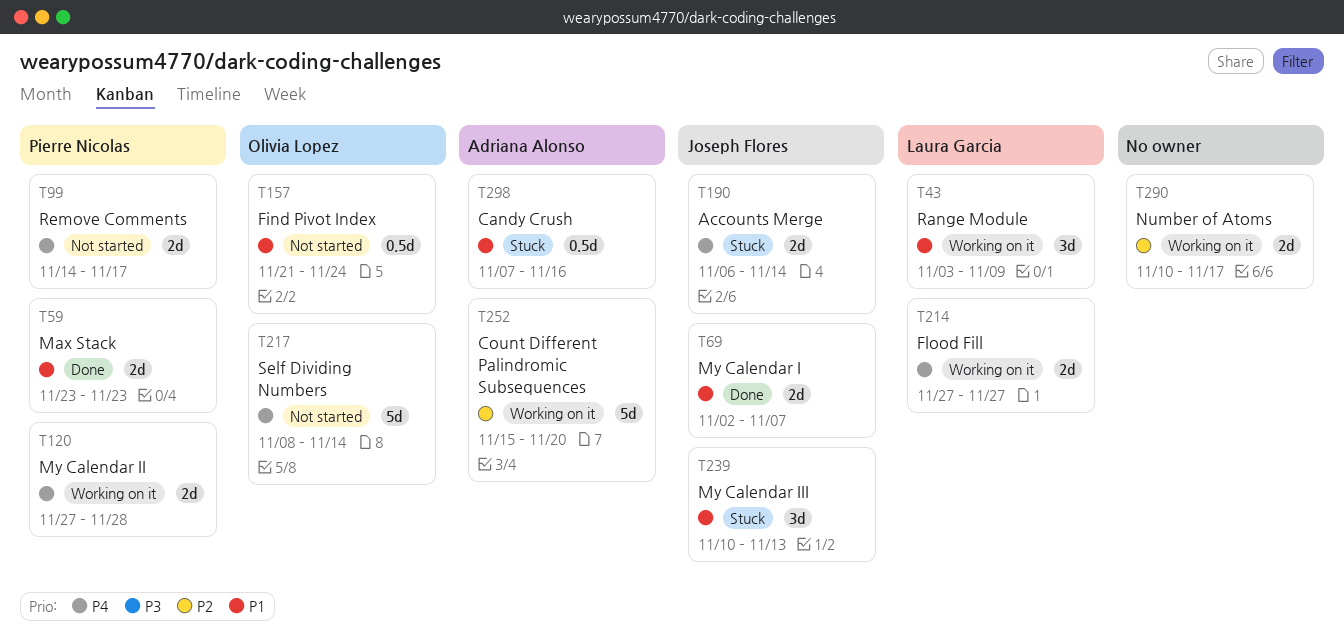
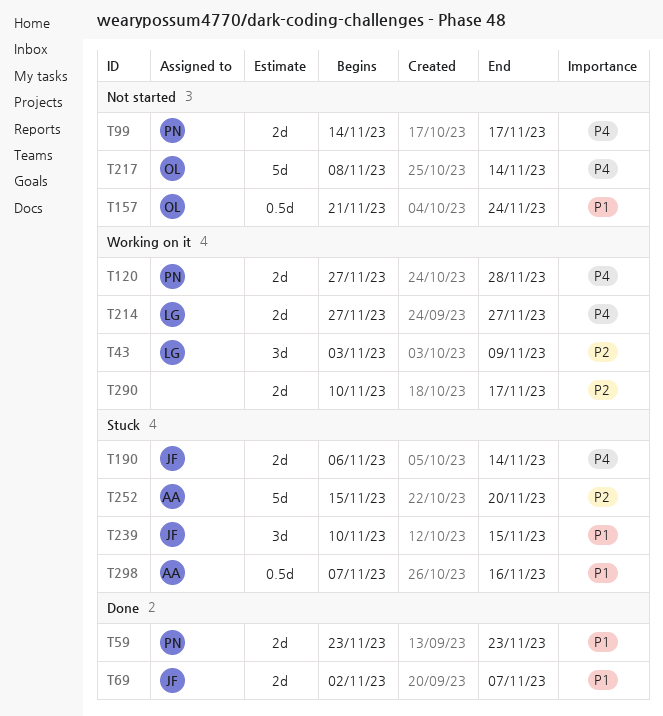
T43, priority: P1 -> P2
T239, due: Nov 13 -> Nov 15
T252, status: Working on it -> Stuck

